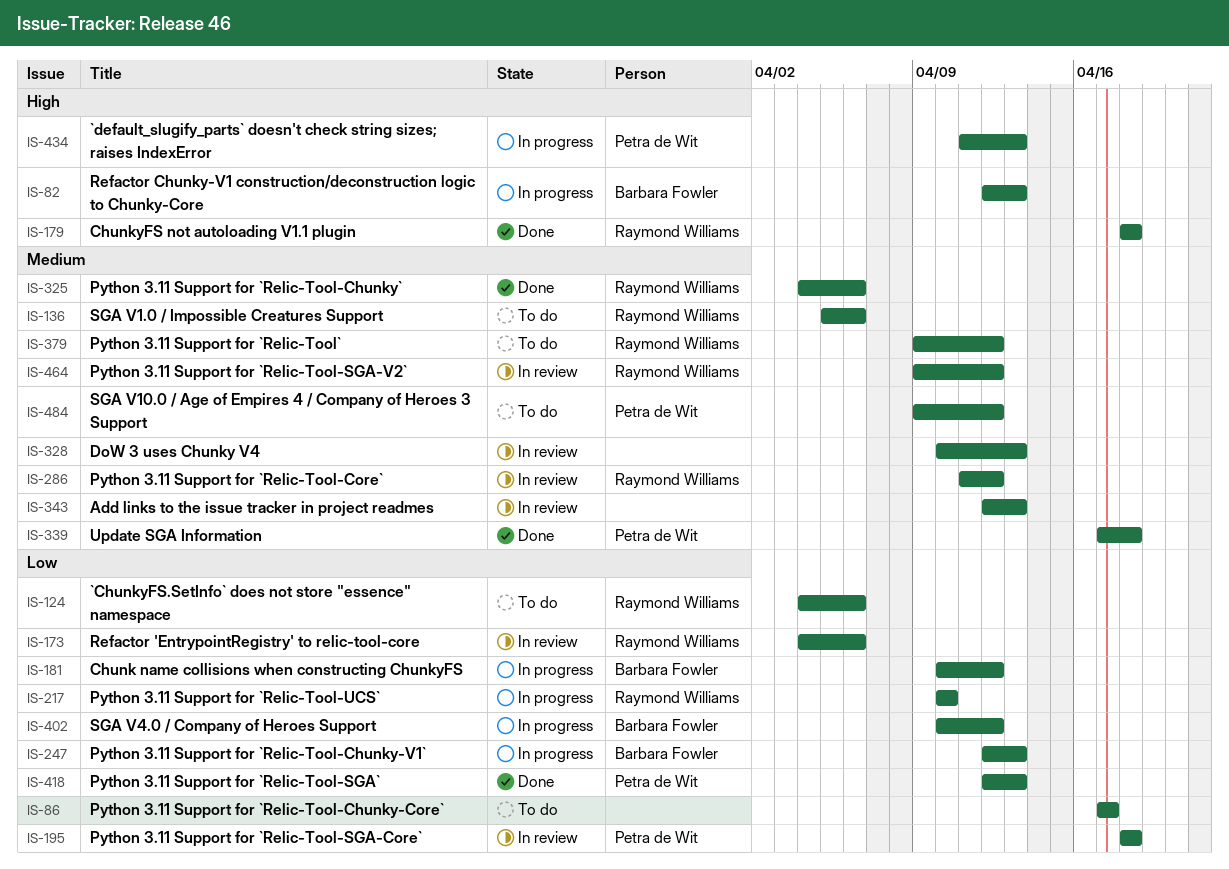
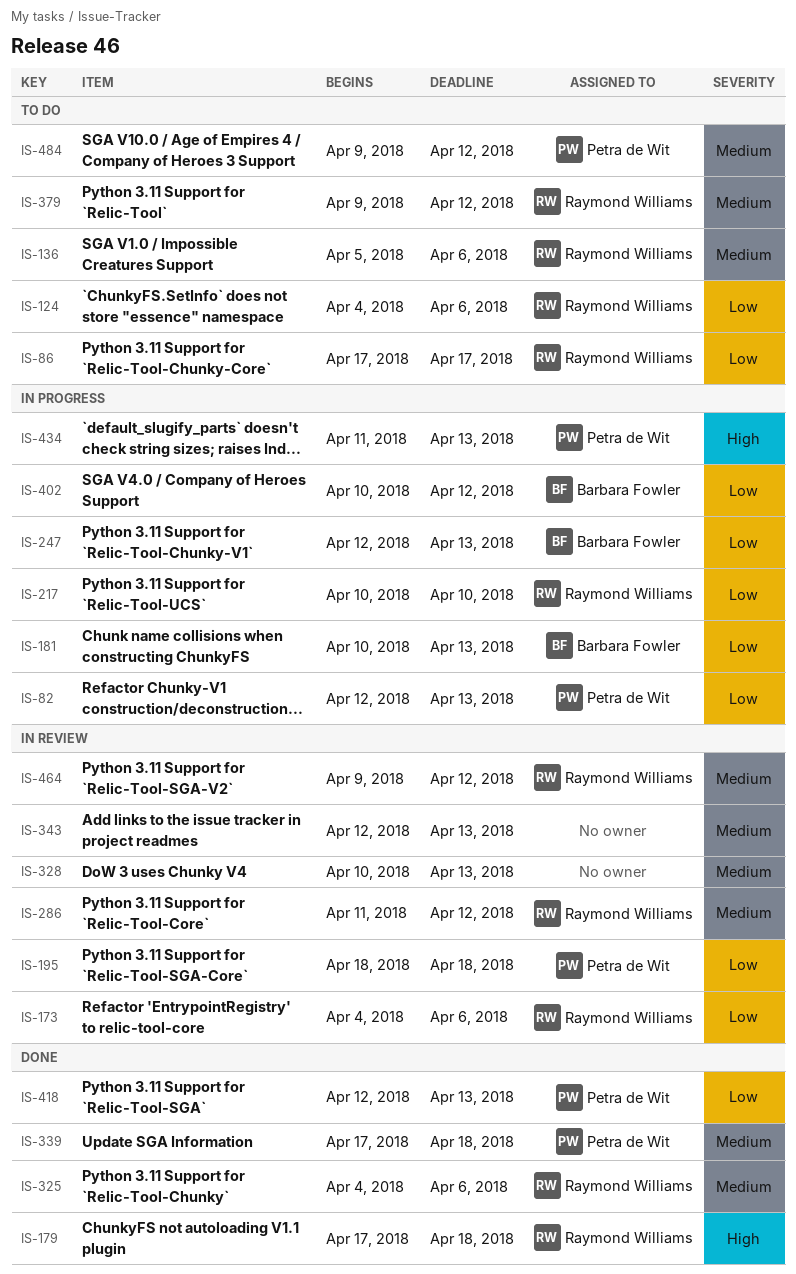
IS-82, owner: Barbara Fowler -> Petra de Wit
IS-82, priority: High -> Low
IS-86, owner: none -> Raymond Williams
IS-179, start: Apr 18 -> Apr 17
IS-181, due: Apr 12 -> Apr 13

